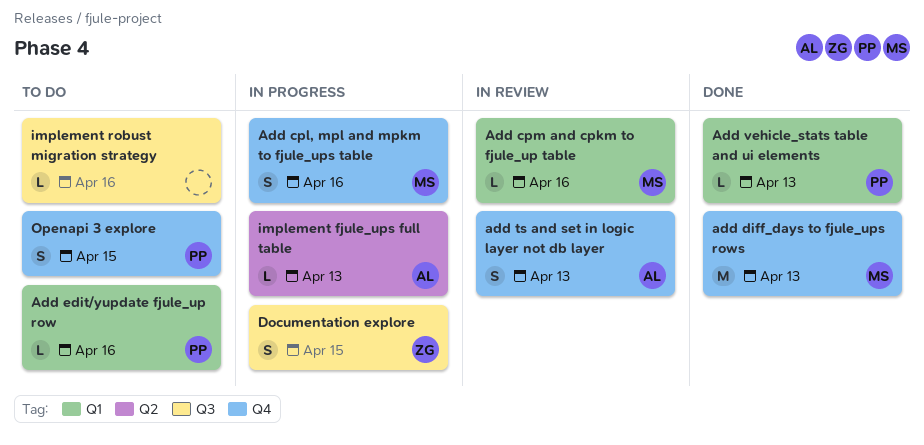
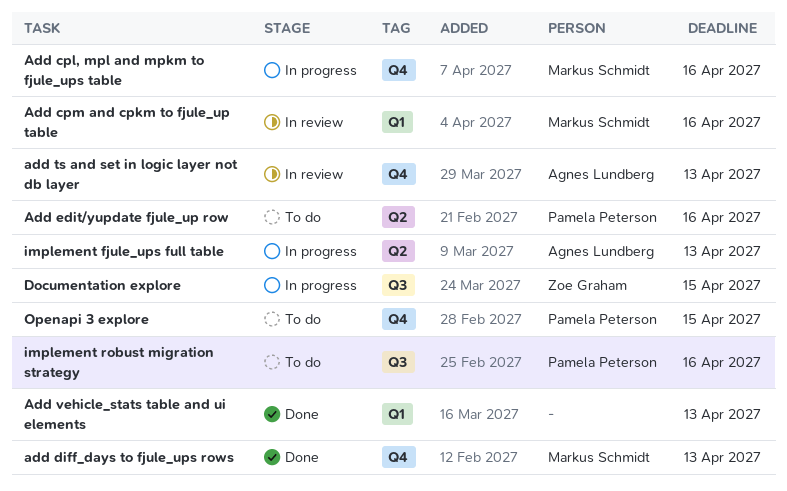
Add edit/yupdate fjule_up row, label: Q1 -> Q2
Add vehicle_stats table and ui elements, owner: Pamela Peterson -> none
implement robust migration strategy, owner: none -> Pamela Peterson

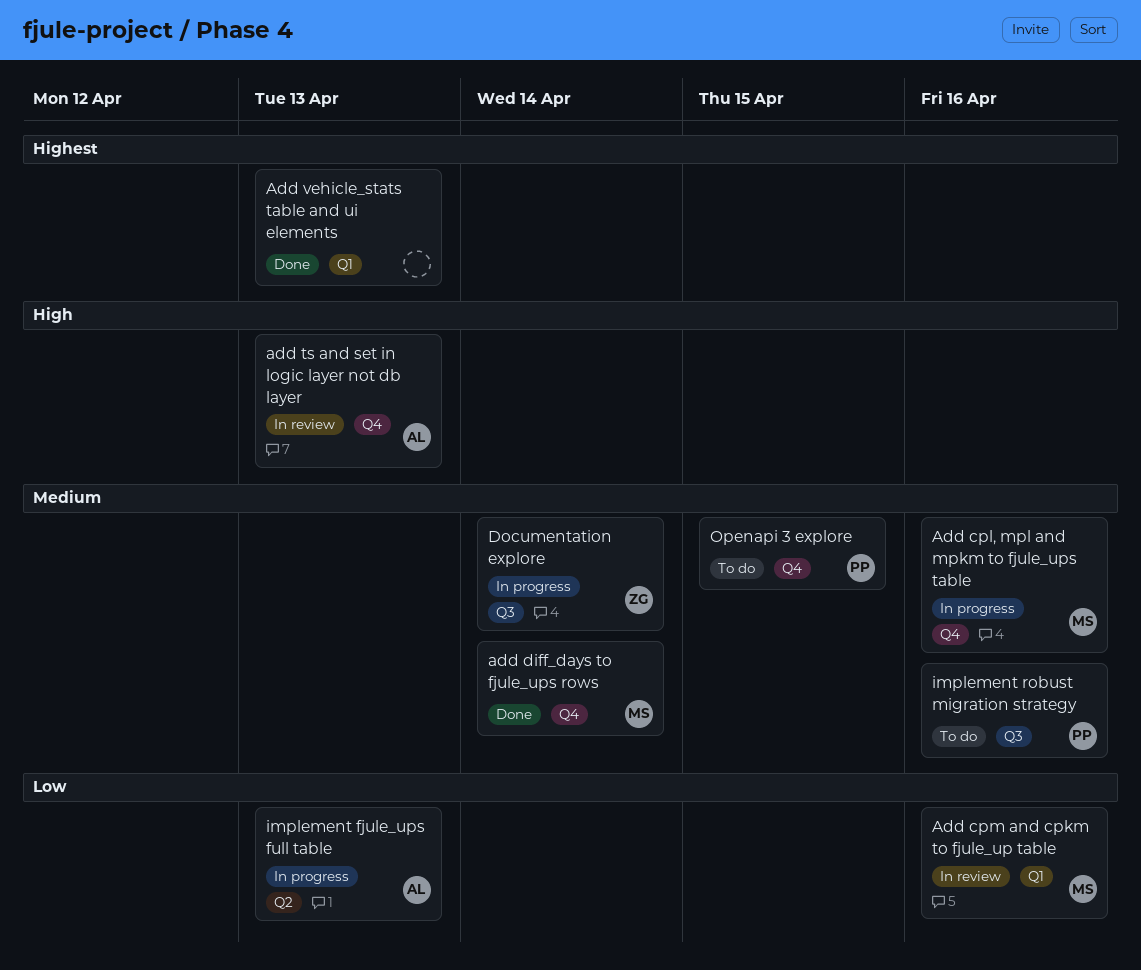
add diff_days to fjule_ups rows, due: Apr 13 -> Apr 14
Add edit/yupdate fjule_up row: present -> none
Documentation explore, due: Apr 15 -> Apr 14

